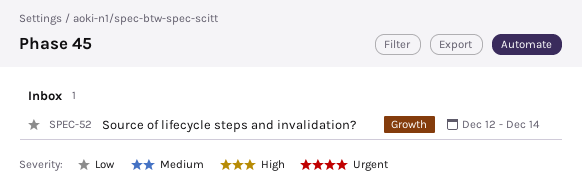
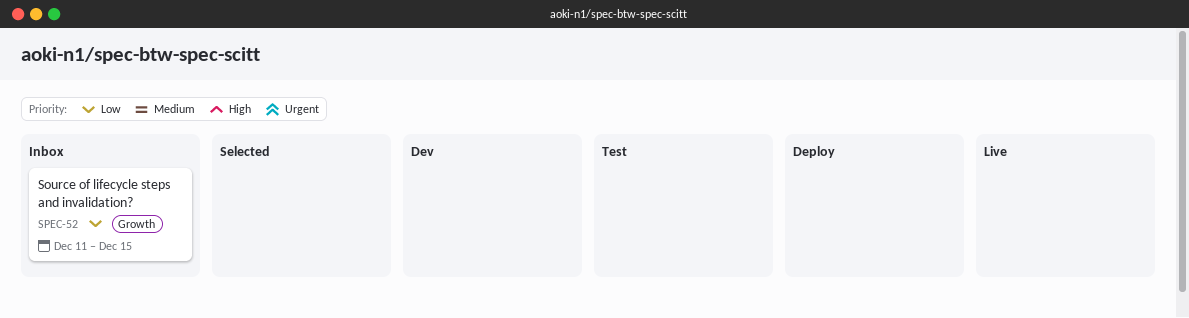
SPEC-52, start: Dec 12 -> Dec 11
SPEC-52, due: Dec 14 -> Dec 15

